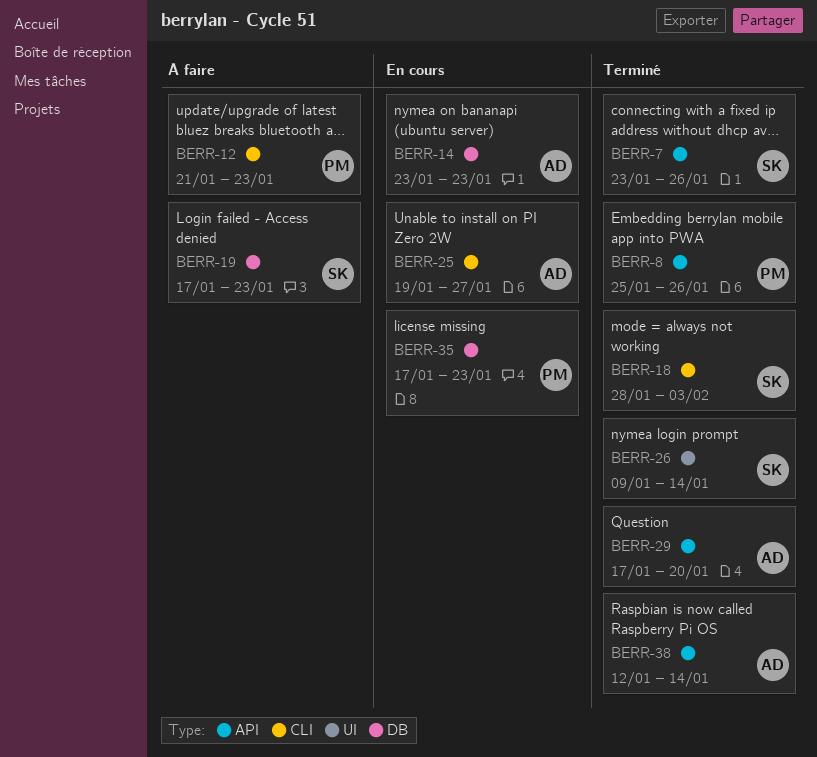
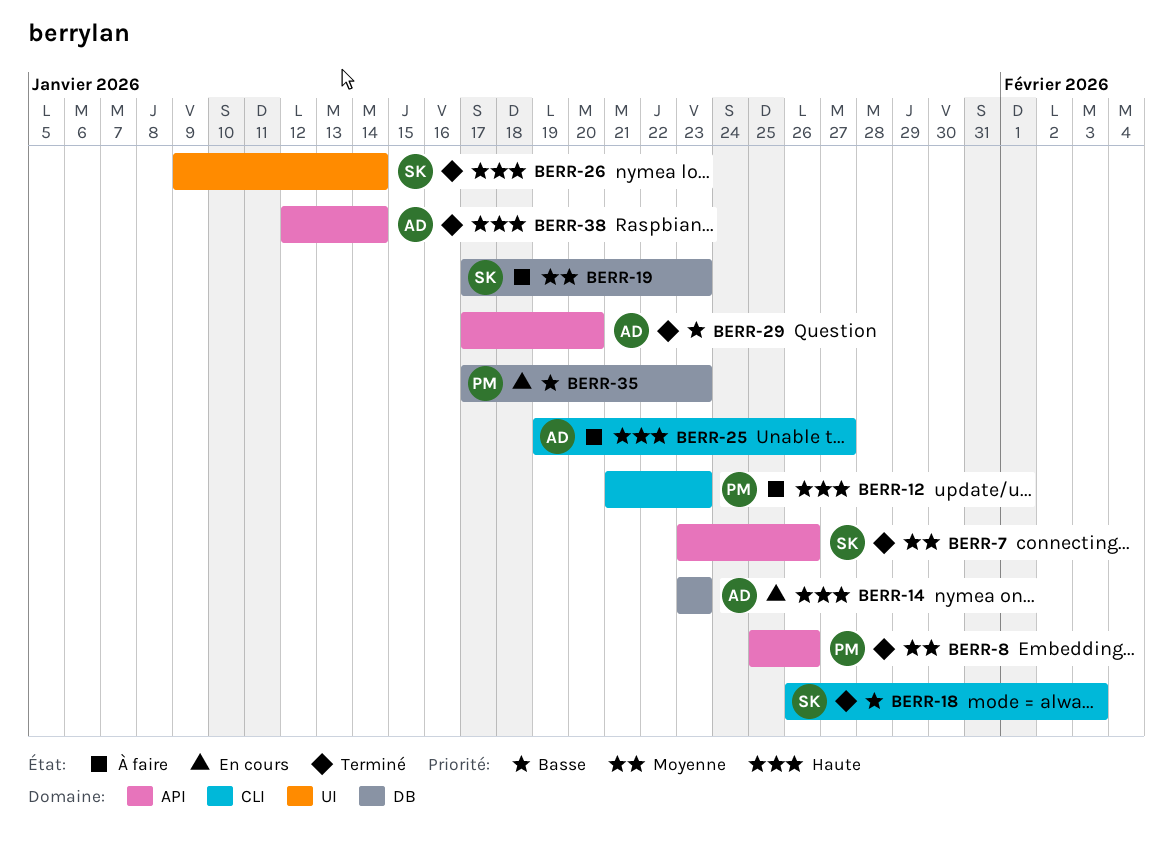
BERR-18, start: Jan 28 -> Jan 26
BERR-25, status: En cours -> À faire

